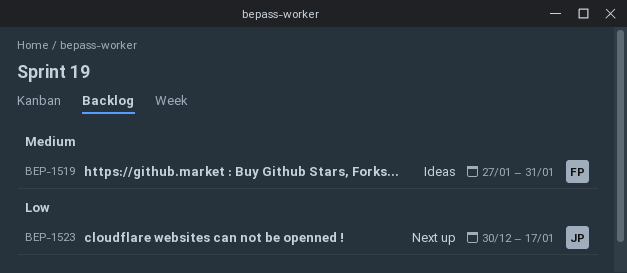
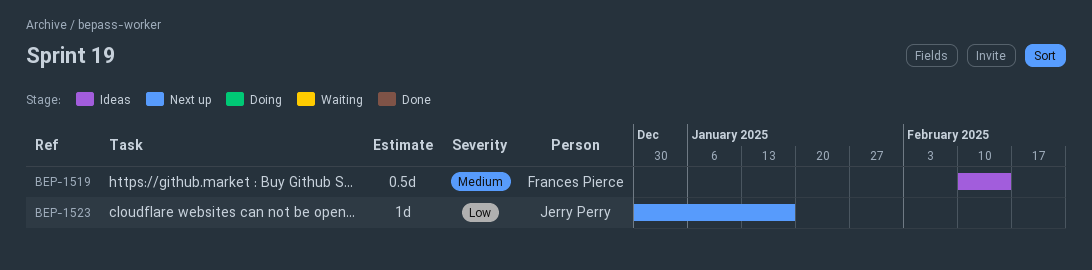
BEP-1519, start: Jan 27 -> Feb 10
BEP-1519, due: Jan 31 -> Feb 14

